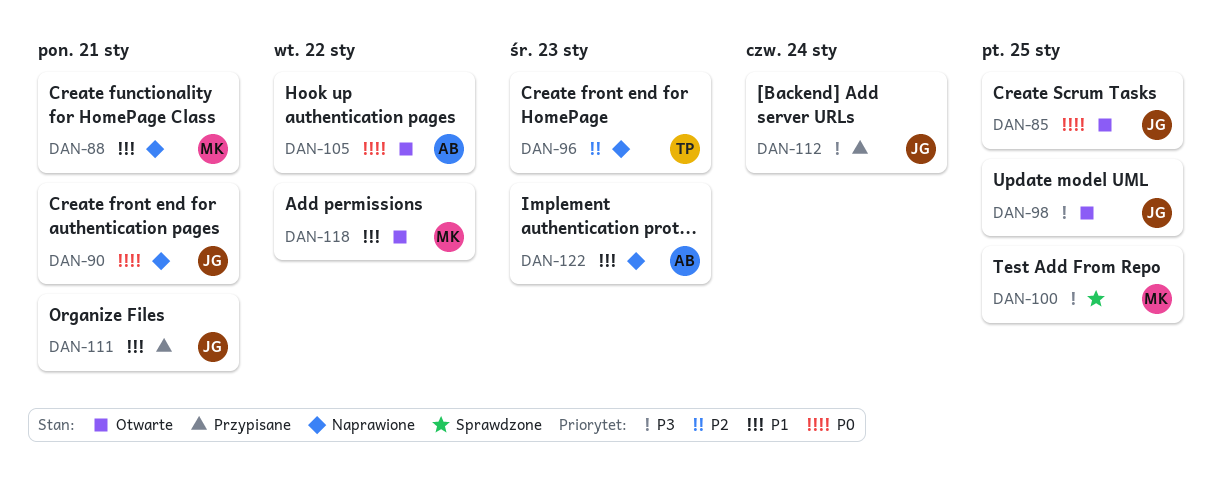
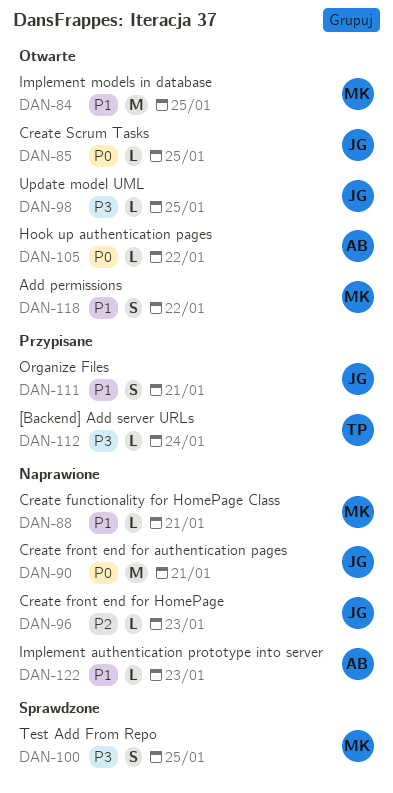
DAN-84: none -> present
DAN-96, owner: TP -> JG
DAN-112, owner: JG -> TP

